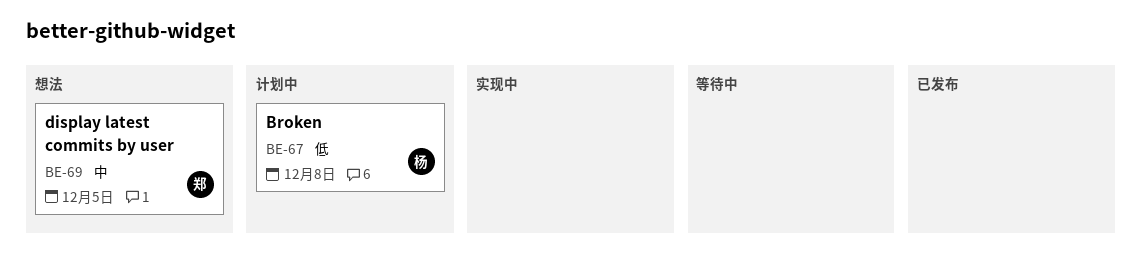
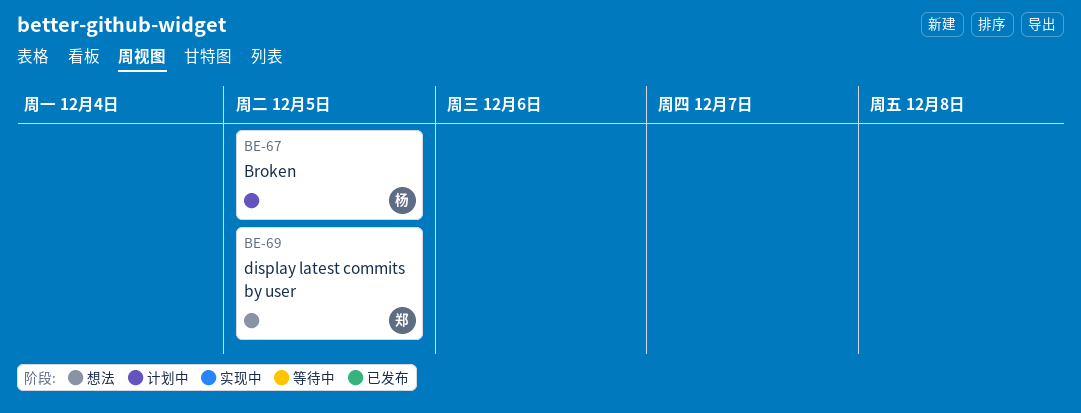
BE-67, due: Dec 8 -> Dec 5

